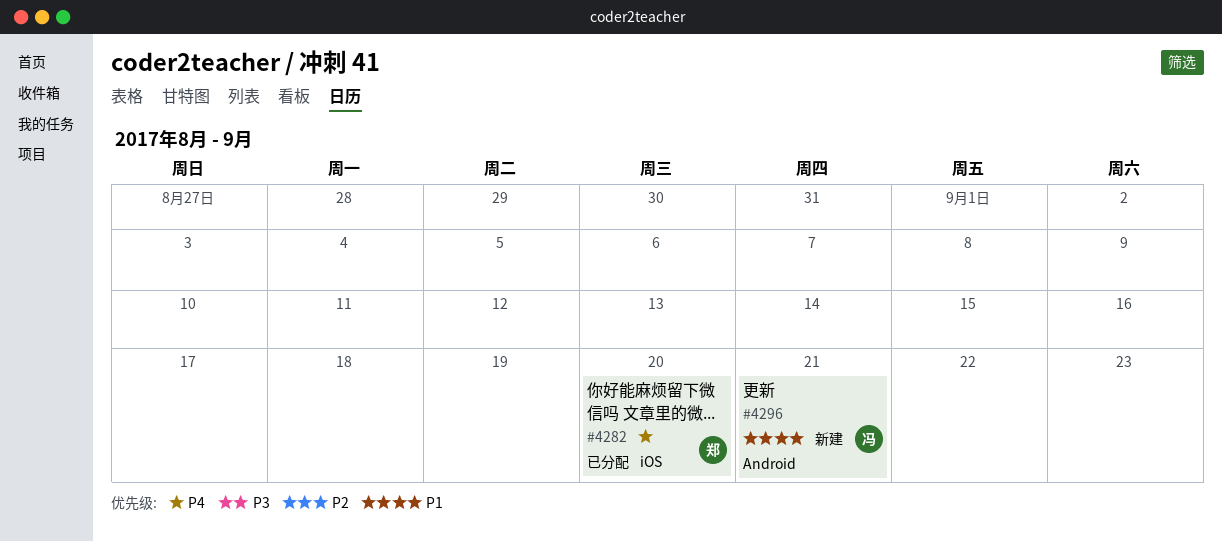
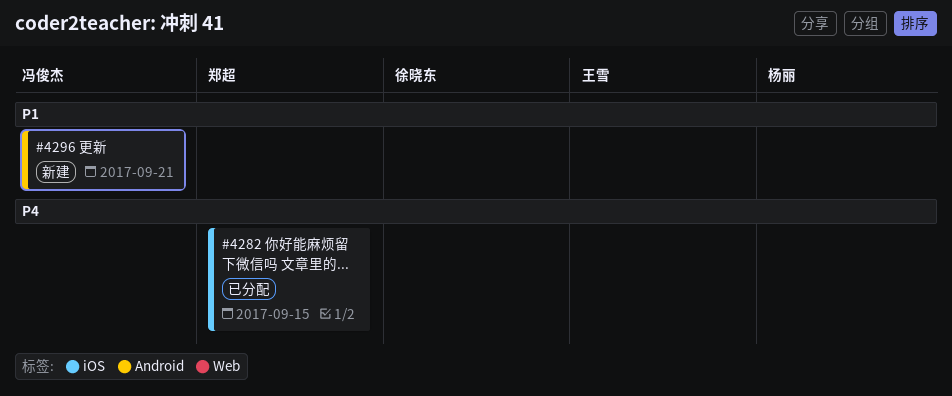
#4282, due: Sep 20 -> Sep 15

